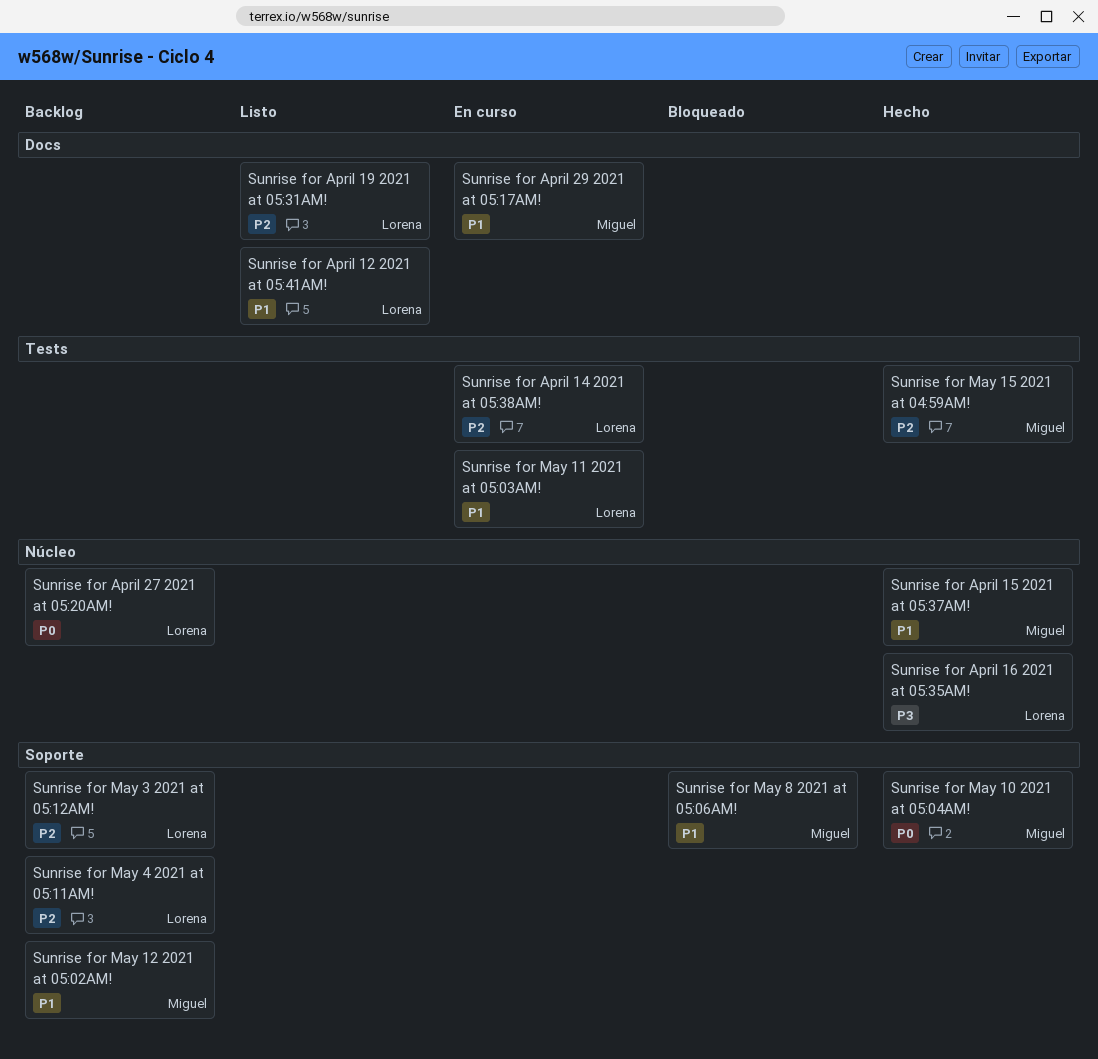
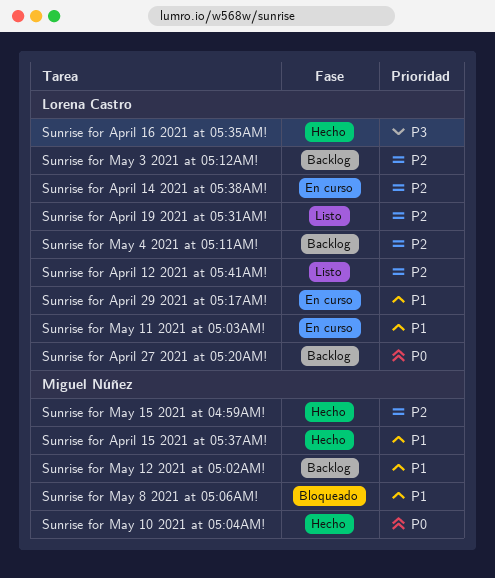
Sunrise for April 12 2021 at 05:41AM!, priority: P1 -> P2
Sunrise for April 29 2021 at 05:17AM!, owner: Miguel Núñez -> Lorena Castro

